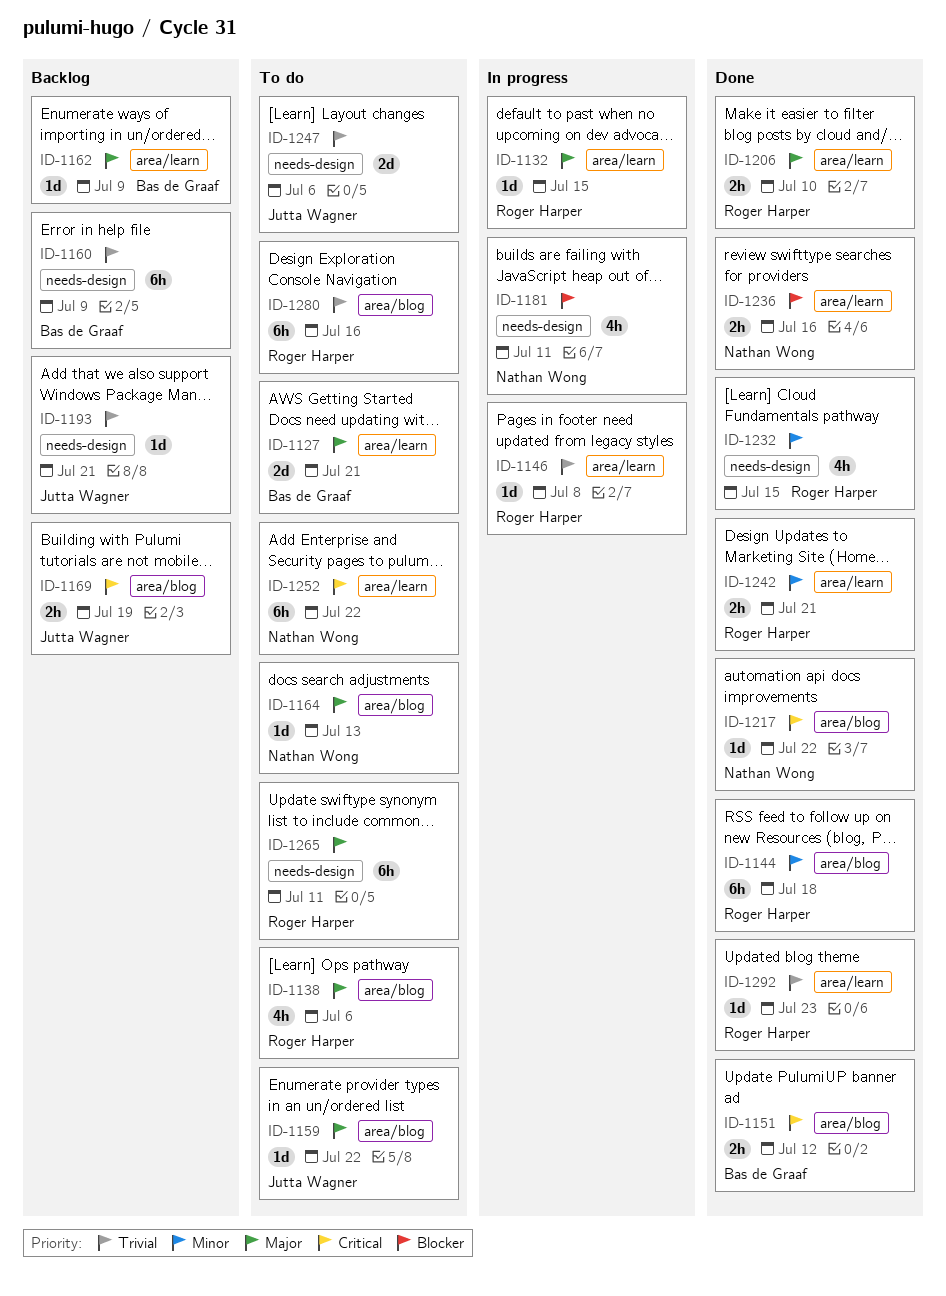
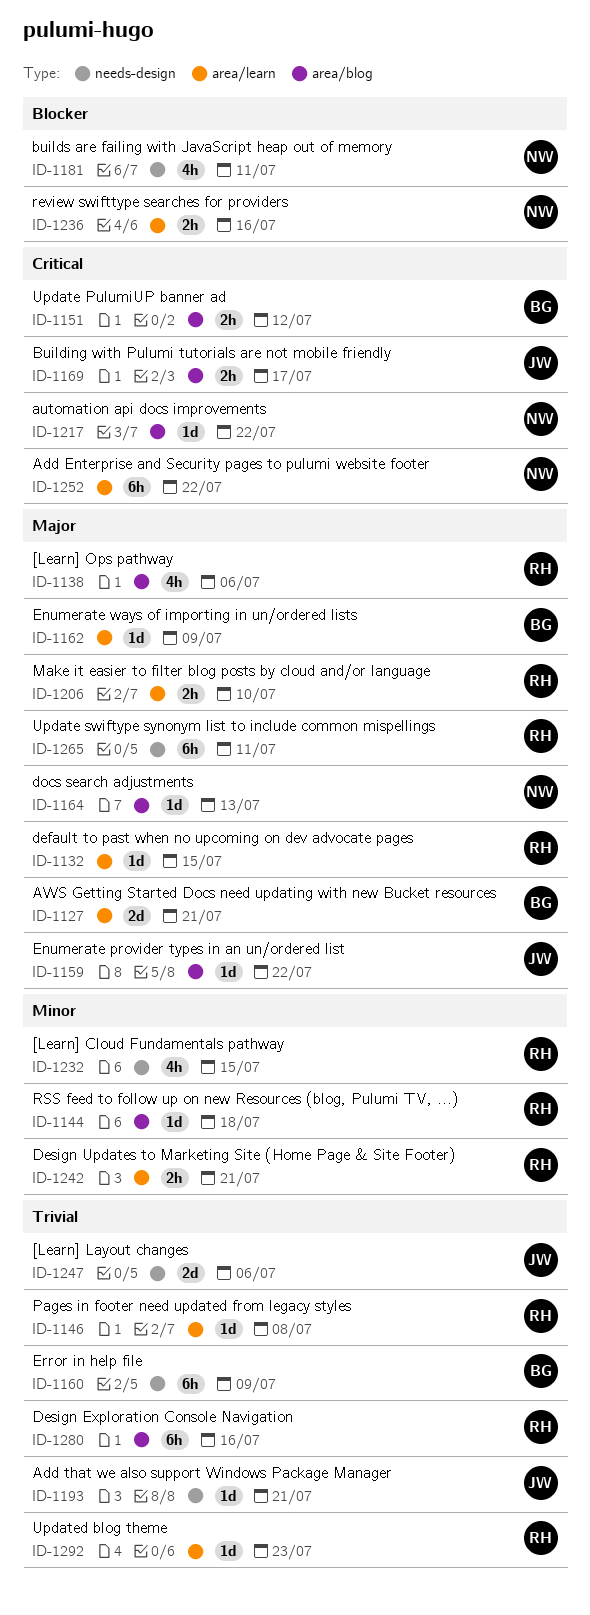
ID-1144, estimate: 6h -> 1d
ID-1169, due: Jul 19 -> Jul 17

